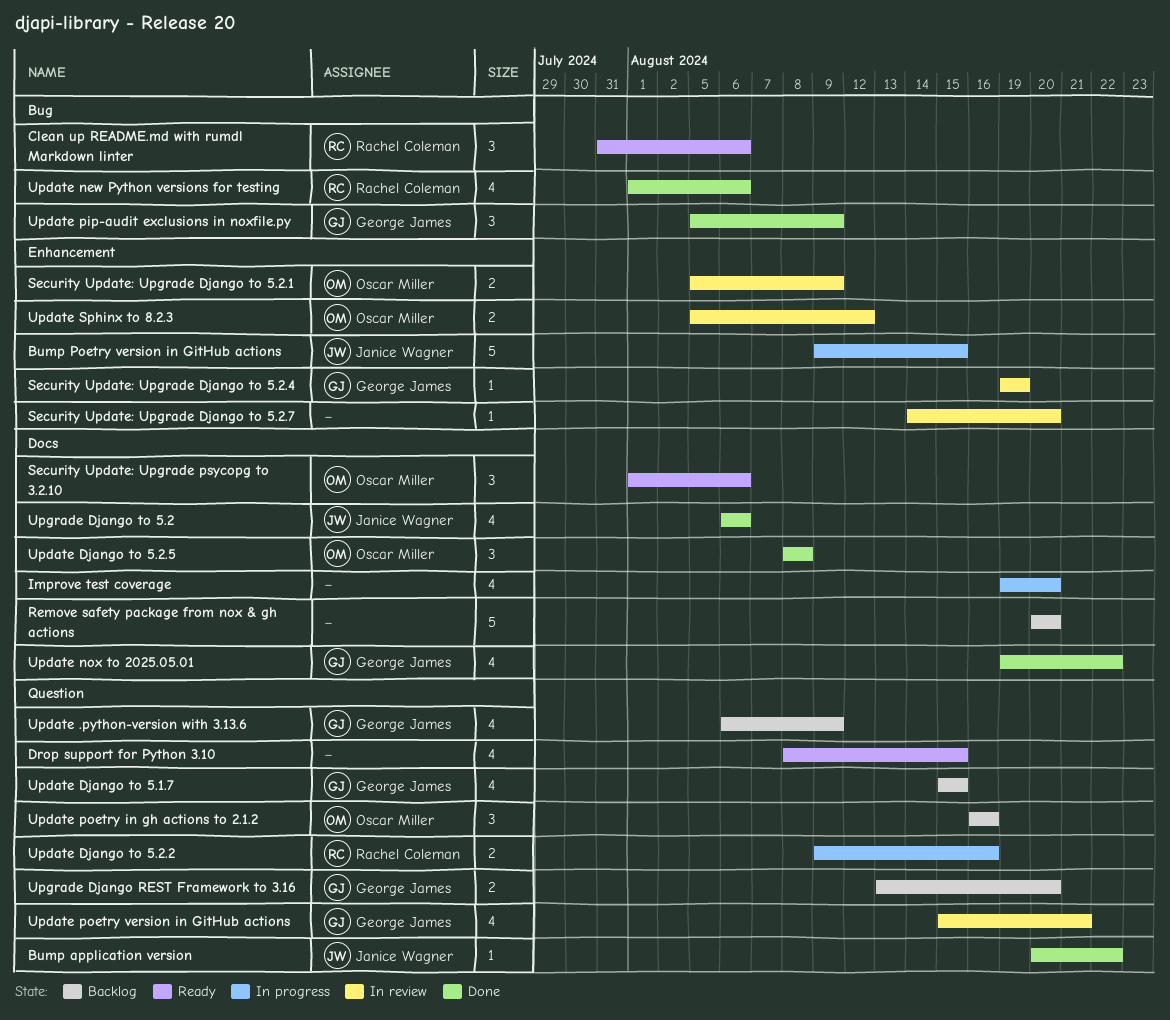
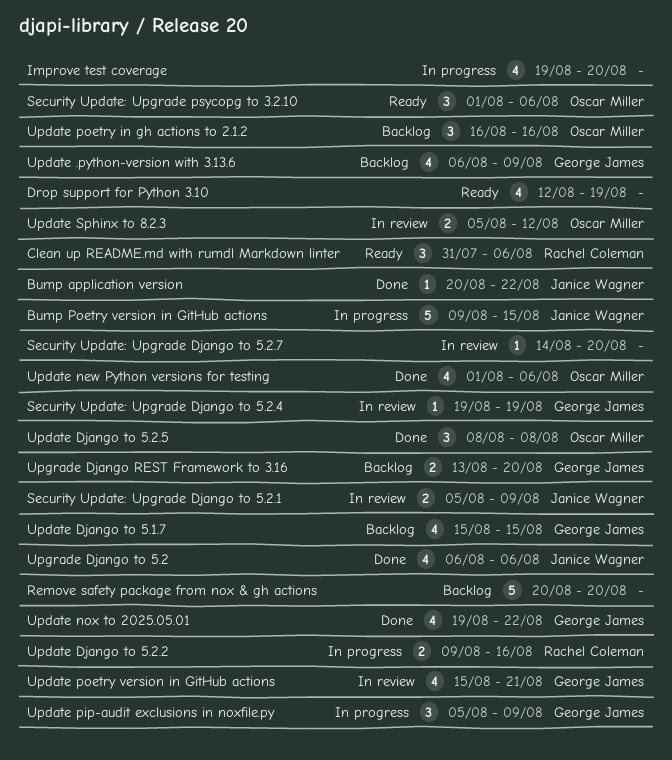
Drop support for Python 3.10, start: Aug 8 -> Aug 12
Drop support for Python 3.10, due: Aug 15 -> Aug 19
Security Update: Upgrade Django to 5.2.1, owner: Oscar Miller -> Janice Wagner
Update new Python versions for testing, owner: Rachel Coleman -> Oscar Miller
Update pip-audit exclusions in noxfile.py, status: Done -> In progress

